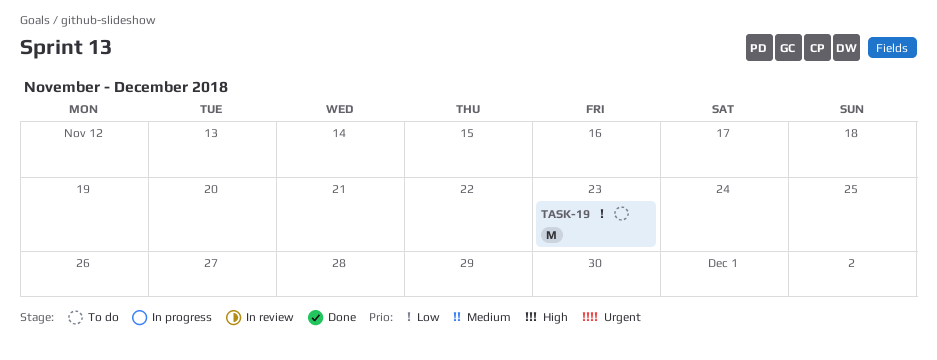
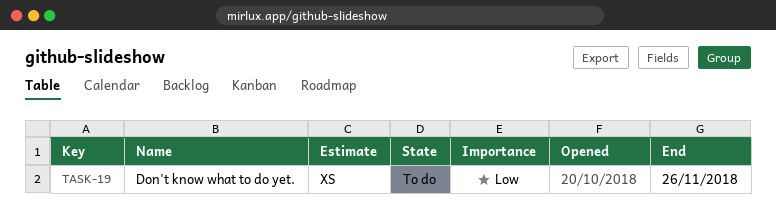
TASK-19, estimate: M -> XS
TASK-19, due: Nov 23 -> Nov 26

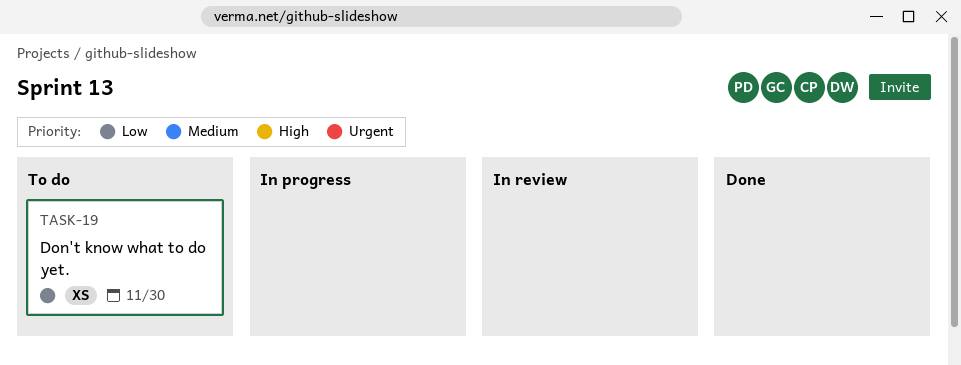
TASK-19, due: Nov 26 -> Nov 30

